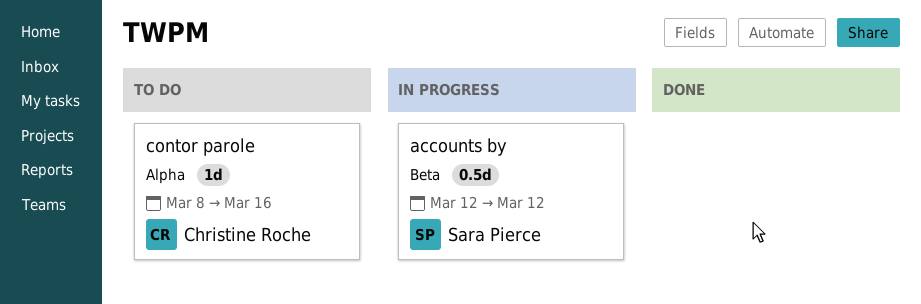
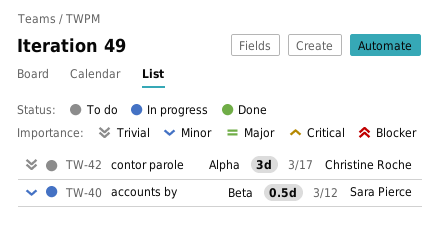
contor parole, estimate: 1d -> 3d
contor parole, due: Mar 16 -> Mar 17

